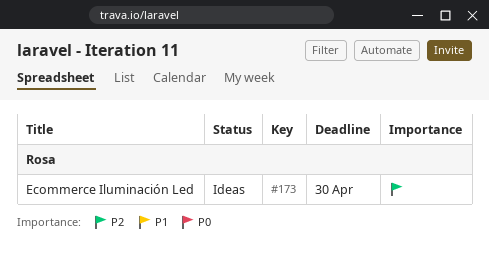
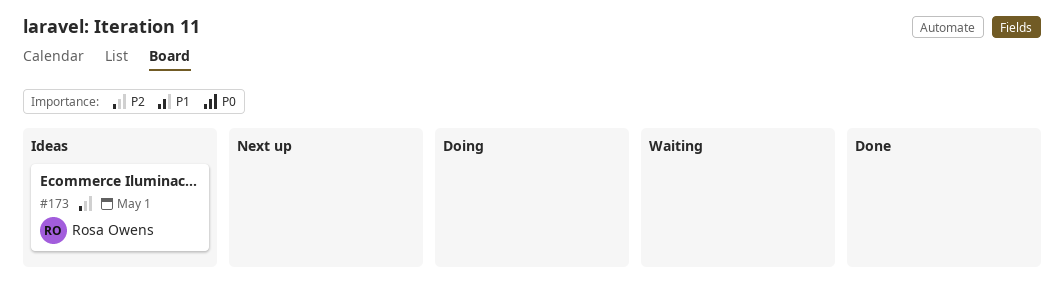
#173, due: Apr 30 -> May 1

